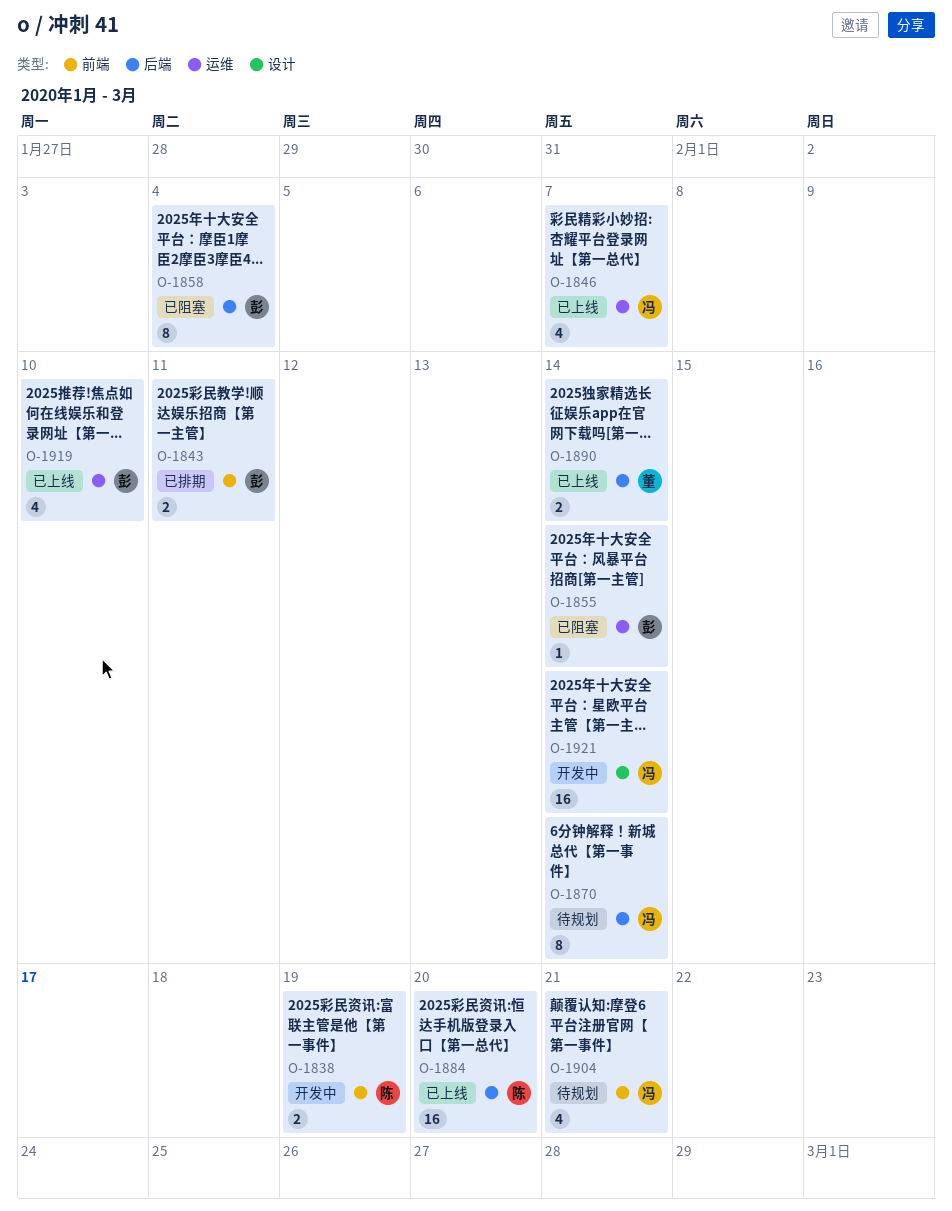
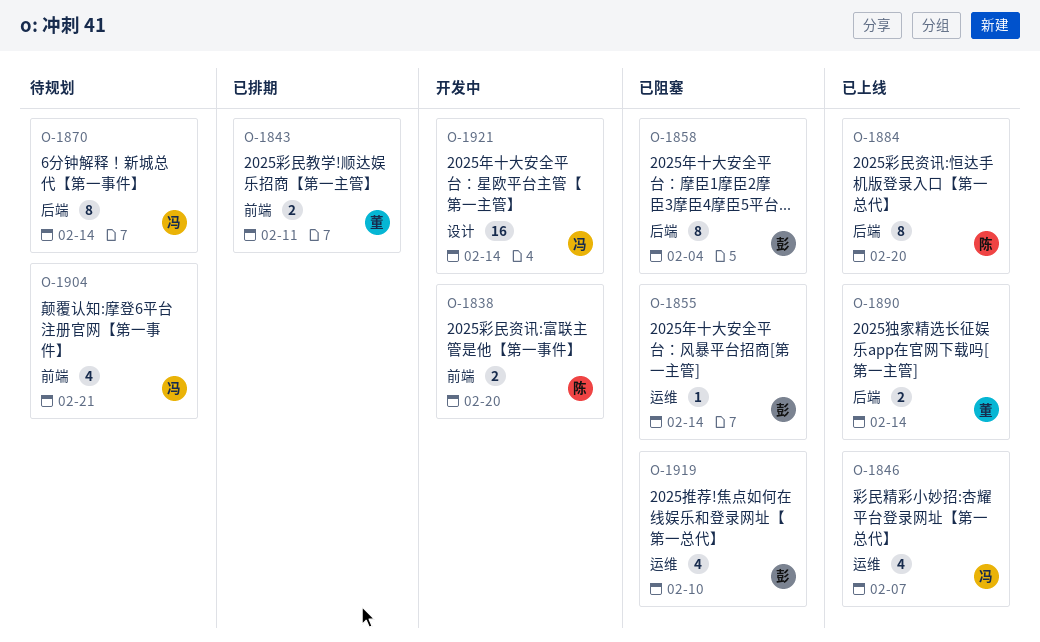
O-1838, due: Feb 19 -> Feb 20
O-1843, owner: 彭 -> 董
O-1884, estimate: 16 -> 8
O-1919, status: 已上线 -> 已阻塞

